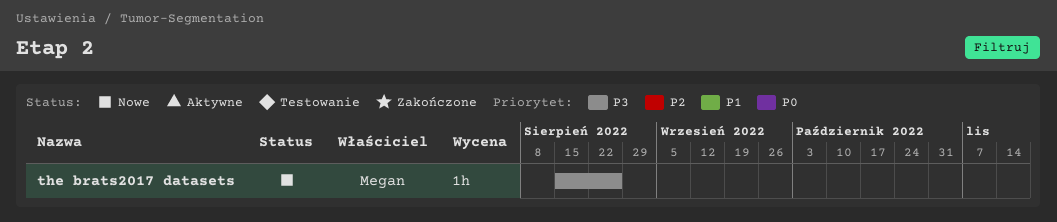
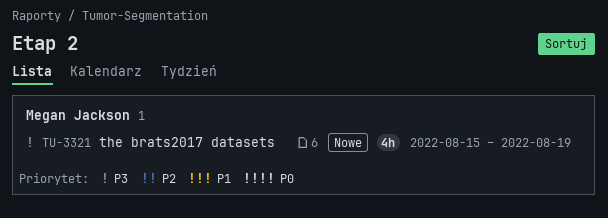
the brats2017 datasets, estimate: 1h -> 4h
the brats2017 datasets, due: Aug 26 -> Aug 19

